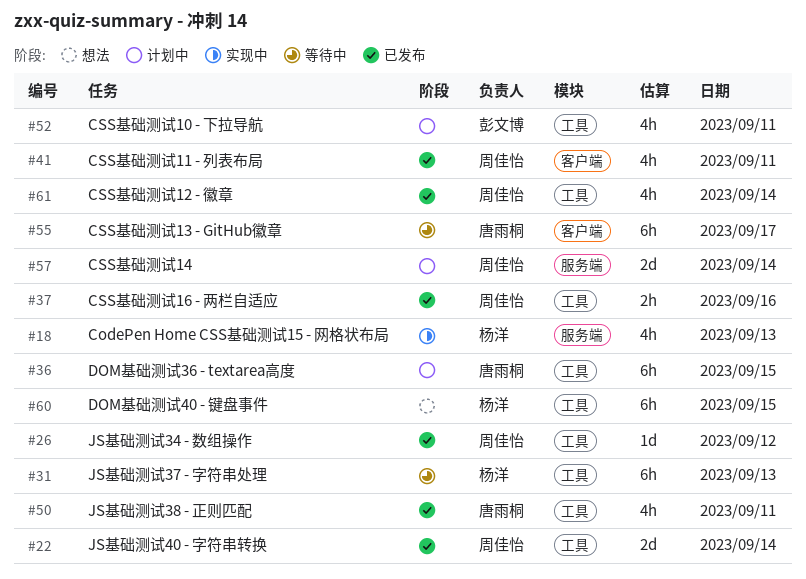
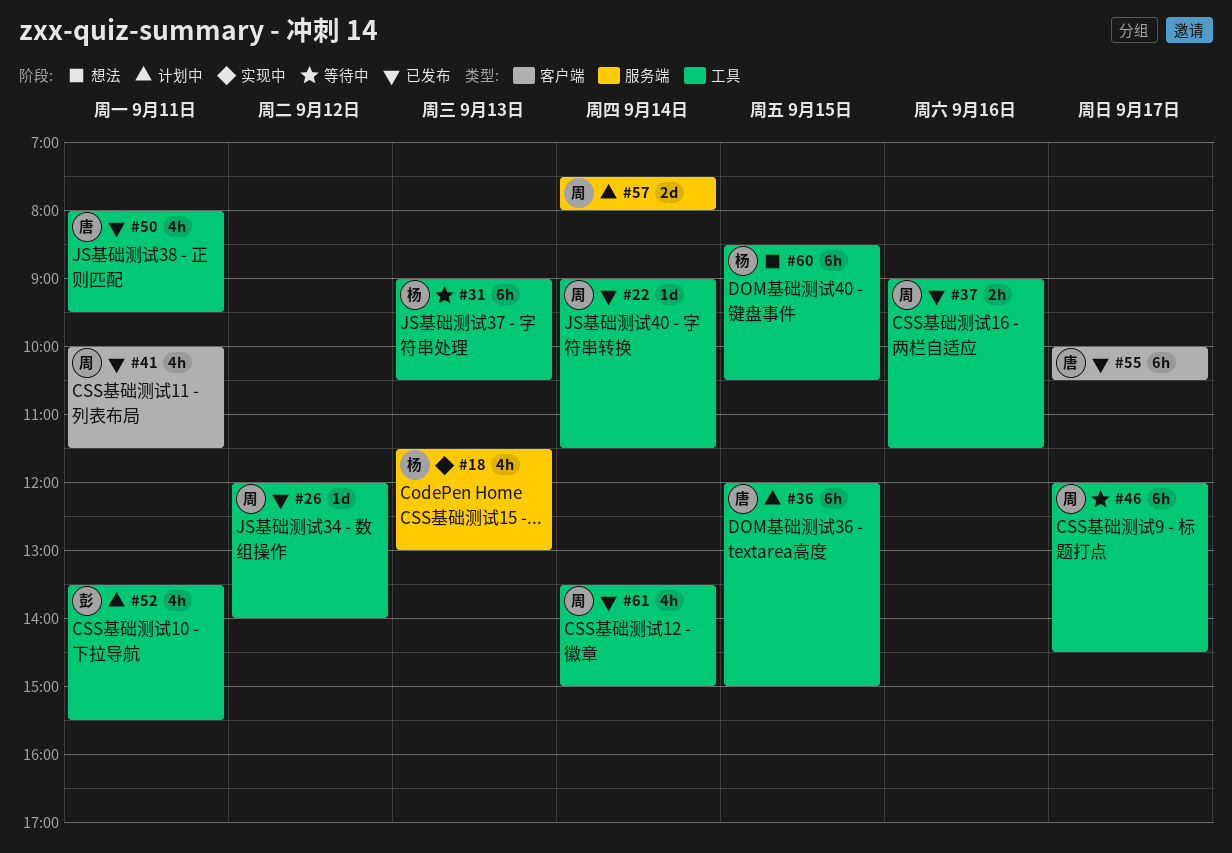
#22, estimate: 2d -> 1d
#46: none -> present
#55, status: 等待中 -> 已发布

